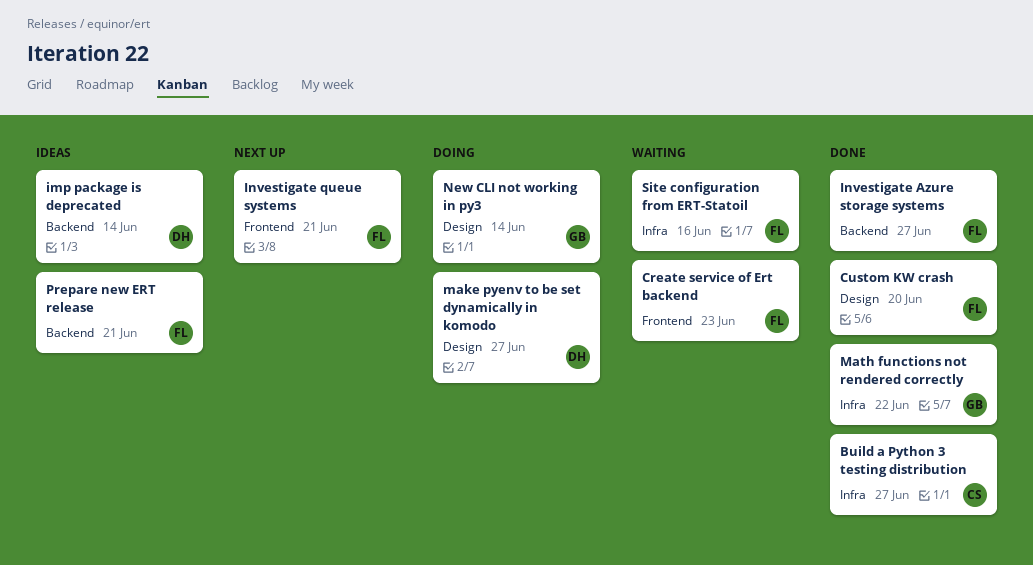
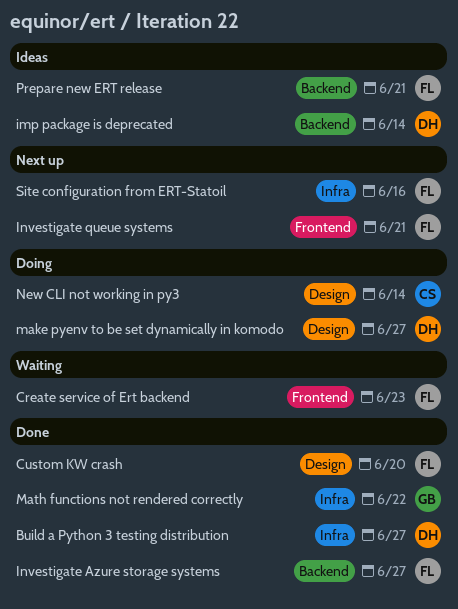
Build a Python 3 testing distribution, owner: CS -> DH
New CLI not working in py3, owner: GB -> CS
Site configuration from ERT-Statoil, status: Waiting -> Next up

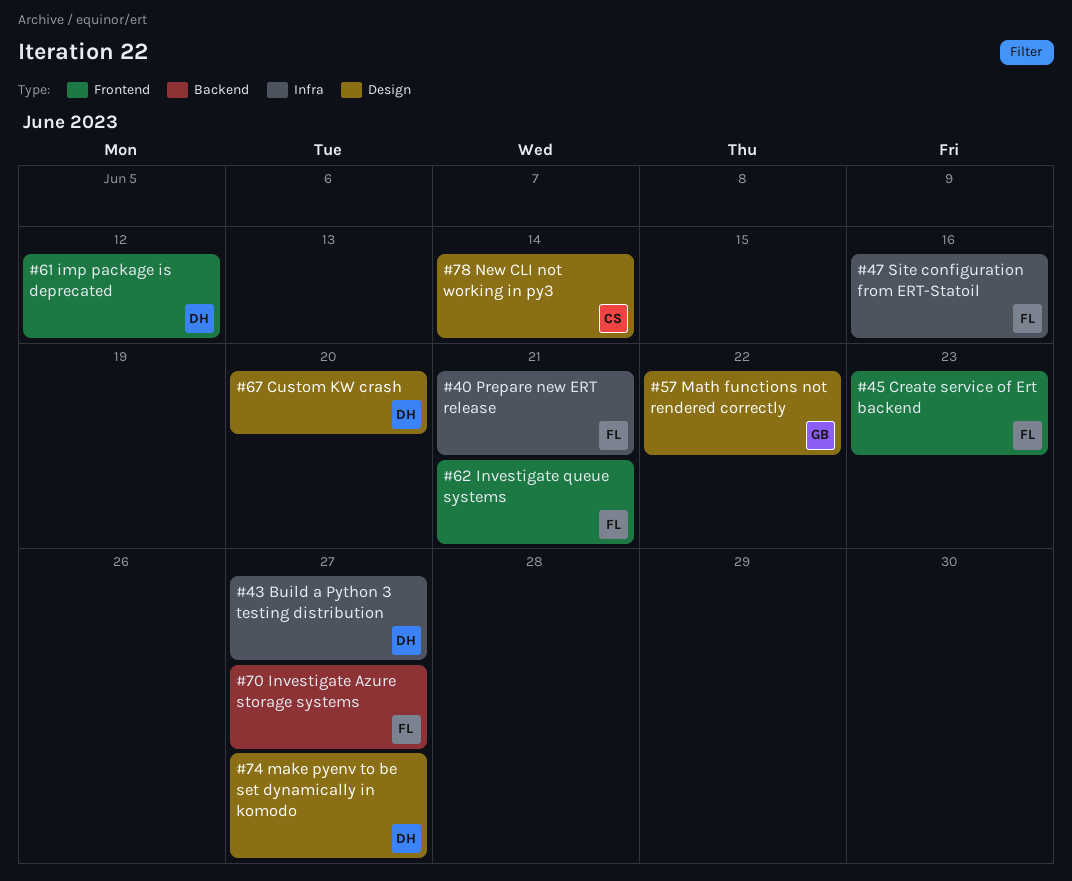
Custom KW crash, owner: FL -> DH
imp package is deprecated, label: Backend -> Frontend
imp package is deprecated, due: Jun 14 -> Jun 12
Math functions not rendered correctly, label: Infra -> Design
Prepare new ERT release, label: Backend -> Infra

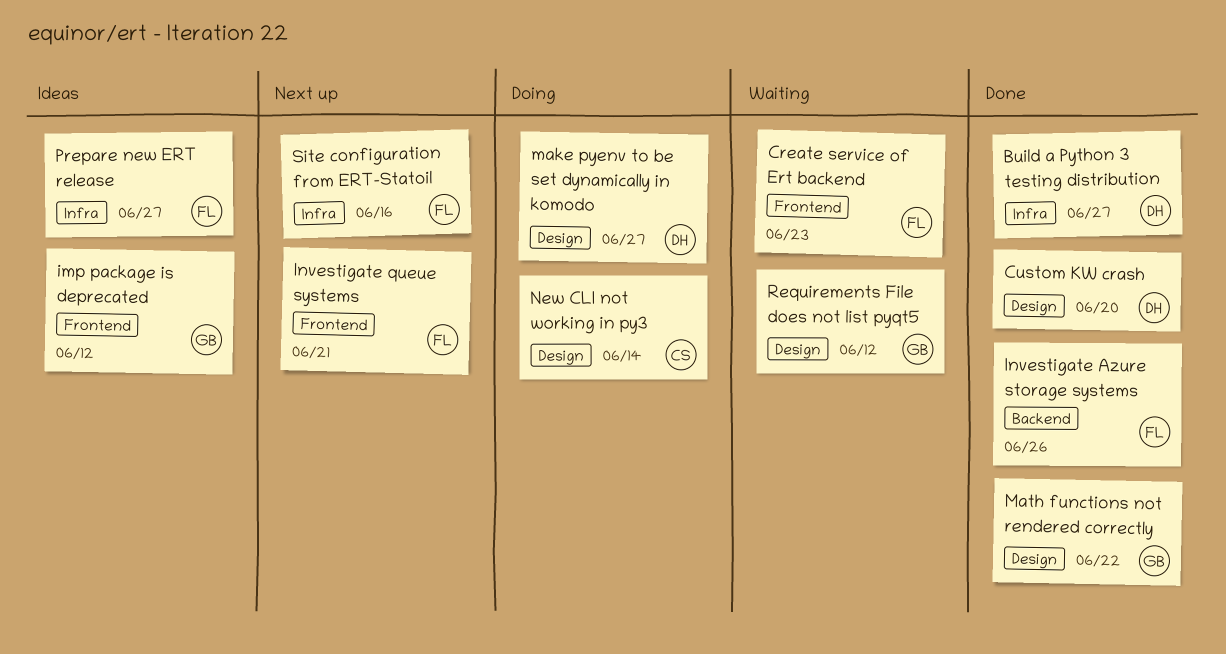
imp package is deprecated, owner: DH -> GB
Investigate Azure storage systems, due: Jun 27 -> Jun 26
Prepare new ERT release, due: Jun 21 -> Jun 27
Requirements File does not list pyqt5: none -> present

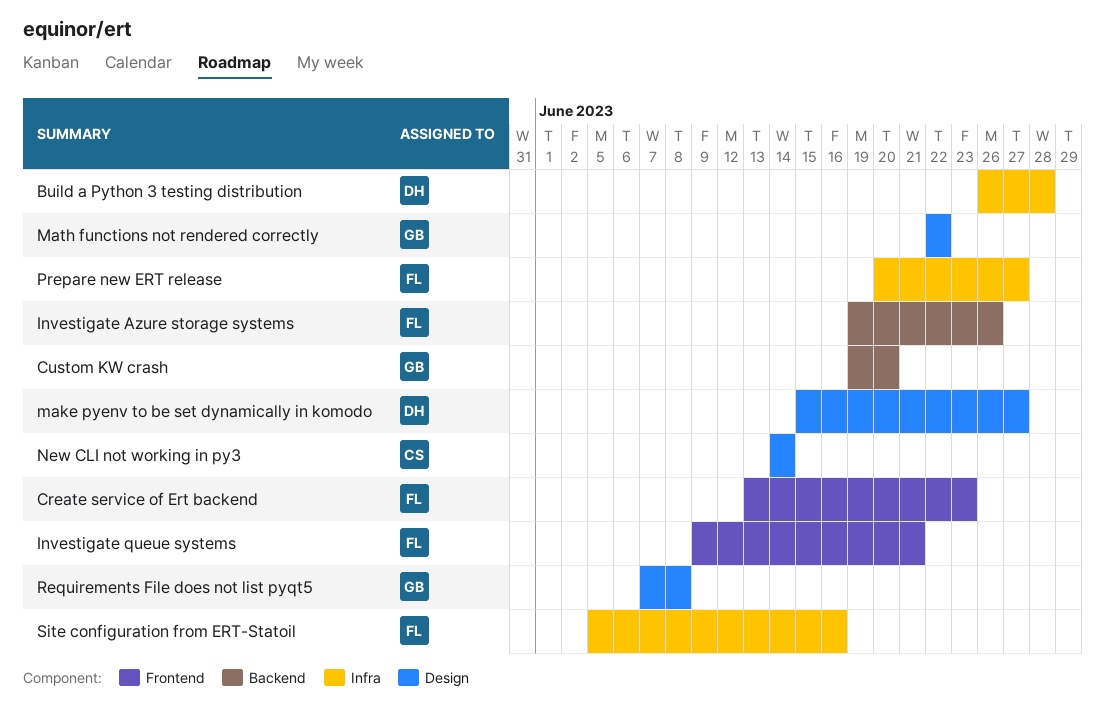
Build a Python 3 testing distribution, due: Jun 27 -> Jun 28
Custom KW crash, owner: DH -> GB
Custom KW crash, label: Design -> Backend
imp package is deprecated: present -> none
Requirements File does not list pyqt5, due: Jun 12 -> Jun 8

